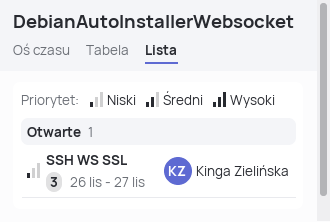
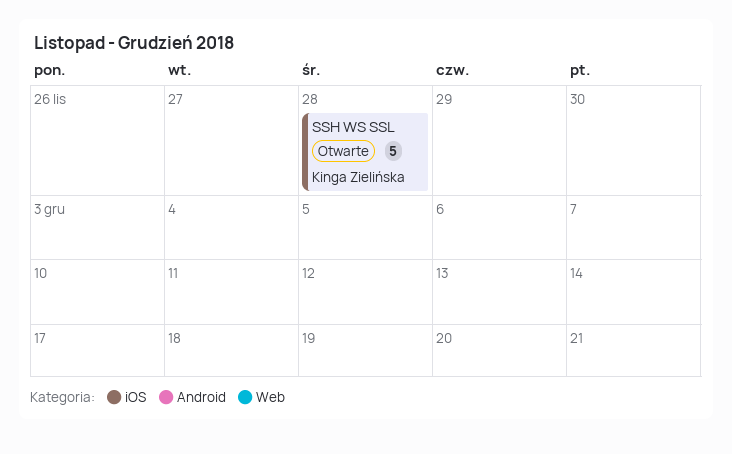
SSH WS SSL, estimate: 3 -> 5
SSH WS SSL, due: Nov 27 -> Nov 28

